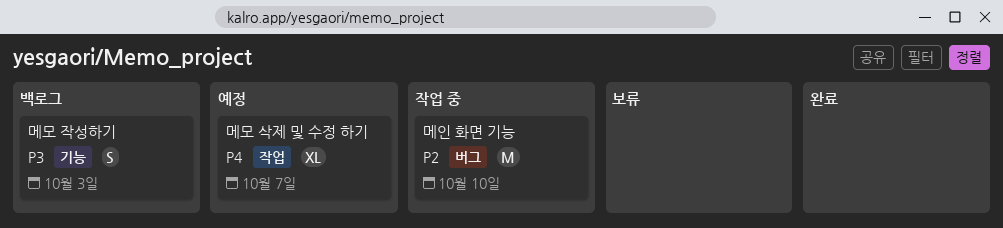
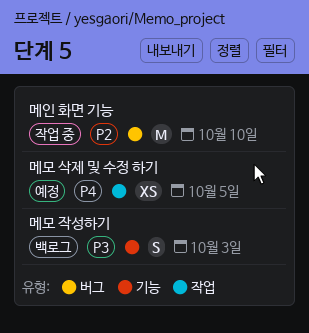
메모 삭제 및 수정 하기, estimate: XL -> XS
메모 삭제 및 수정 하기, due: Oct 7 -> Oct 5

